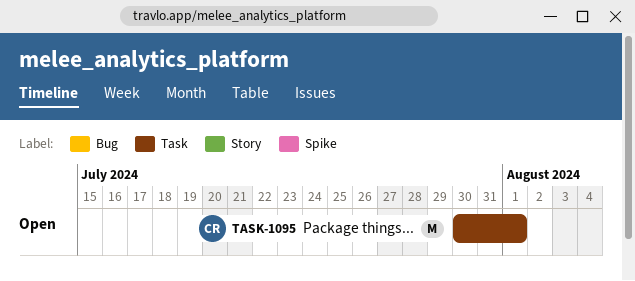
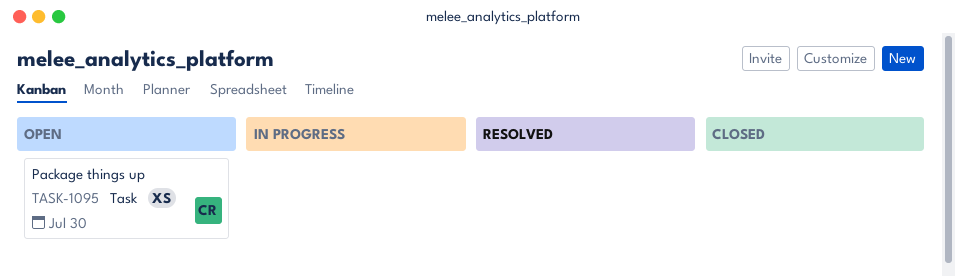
TASK-1095, estimate: M -> XS
TASK-1095, due: Aug 1 -> Jul 30

